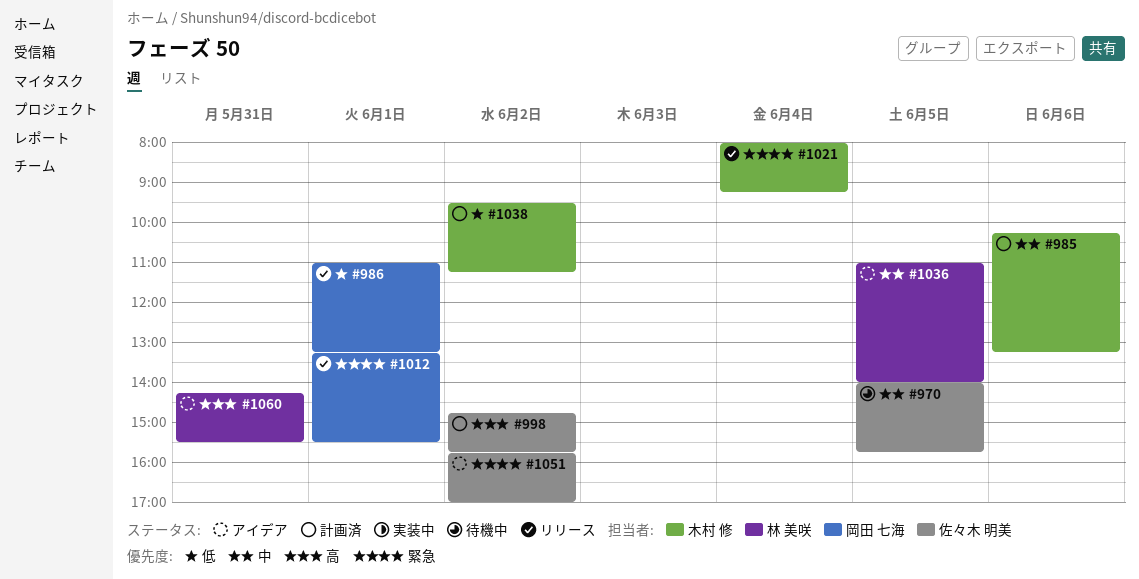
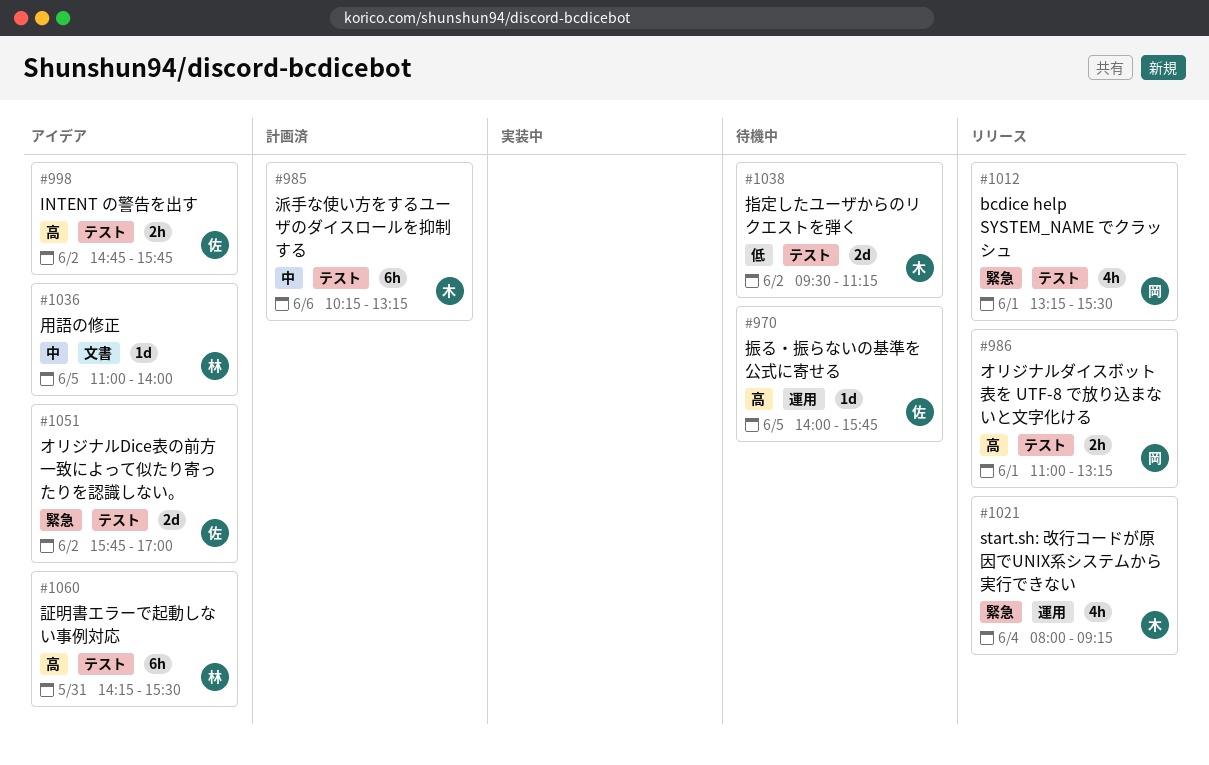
#970, priority: 中 -> 高
#986, priority: 低 -> 高
#998, status: 計画済 -> アイデア
#1038, status: 計画済 -> 待機中

